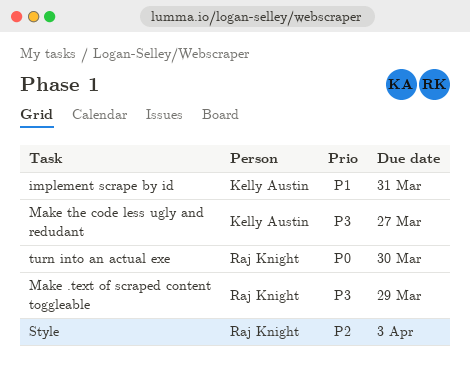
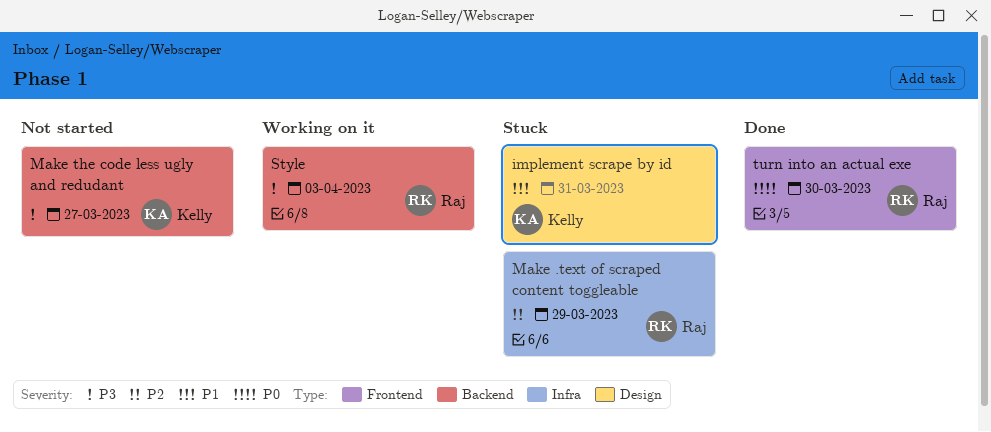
Make .text of scraped content toggleable, priority: P3 -> P2
Style, priority: P2 -> P3

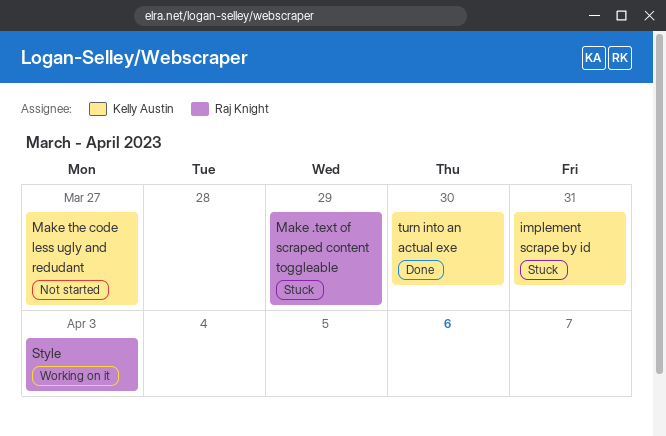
turn into an actual exe, owner: Raj Knight -> Kelly Austin

